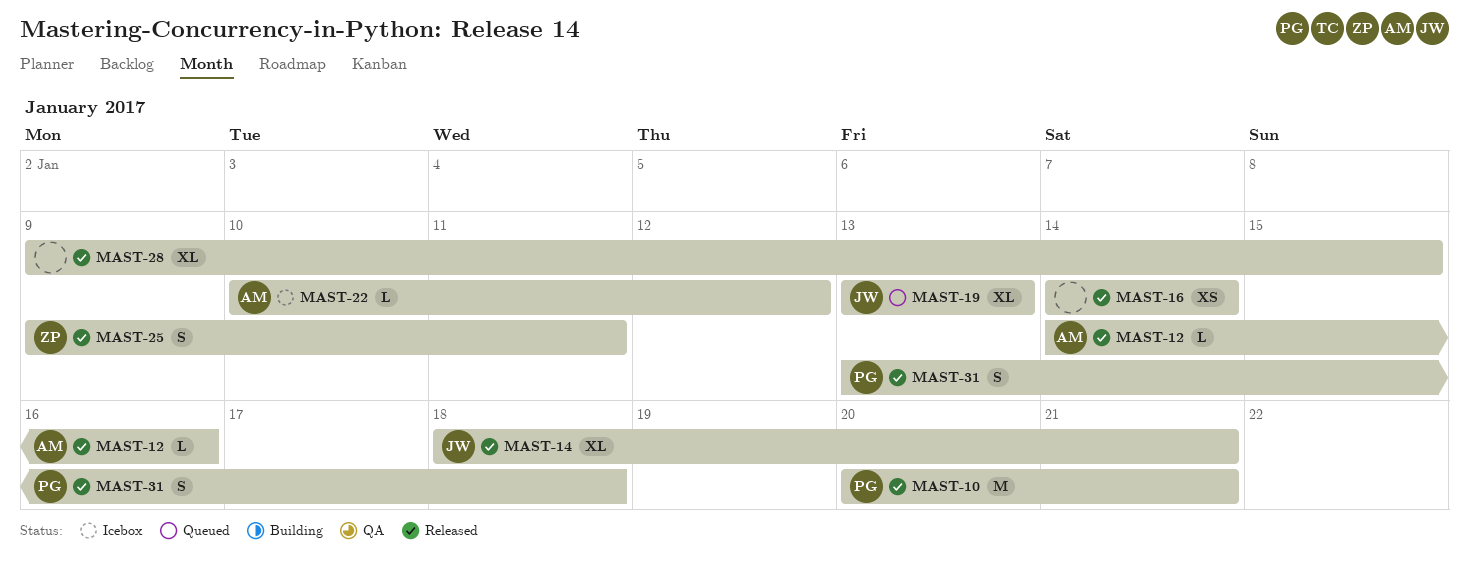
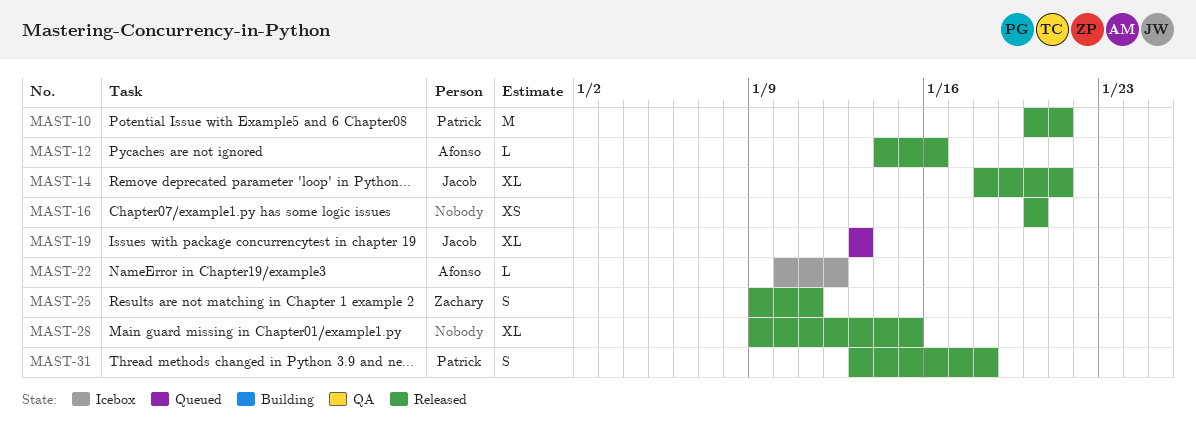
MAST-16, start: Jan 14 -> Jan 20
MAST-16, due: Jan 14 -> Jan 20

